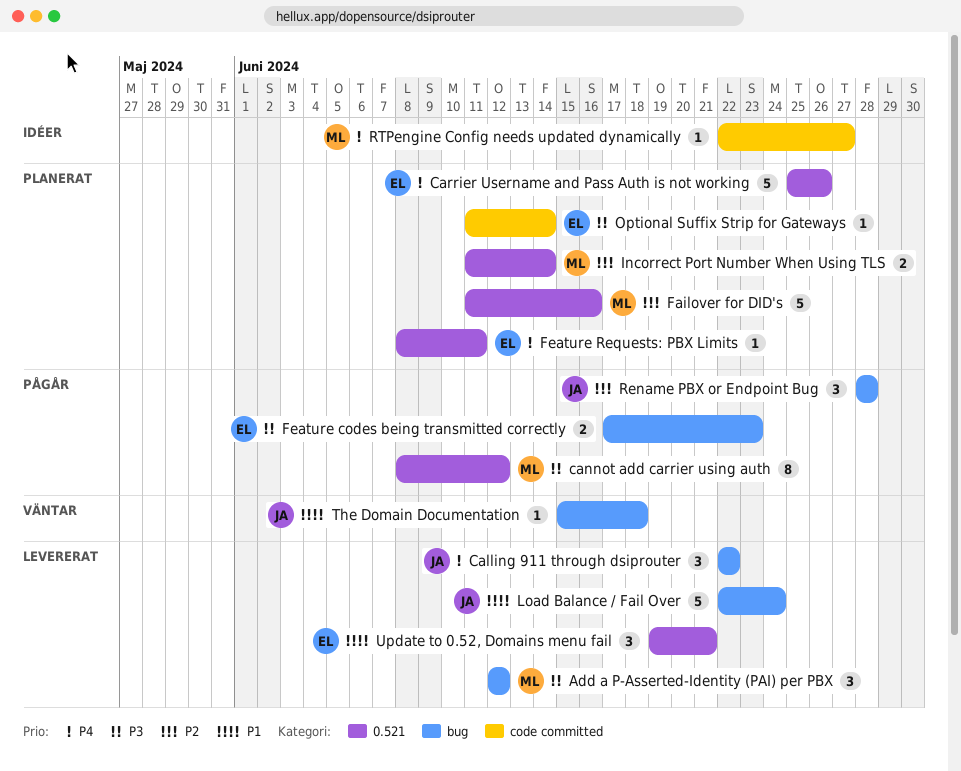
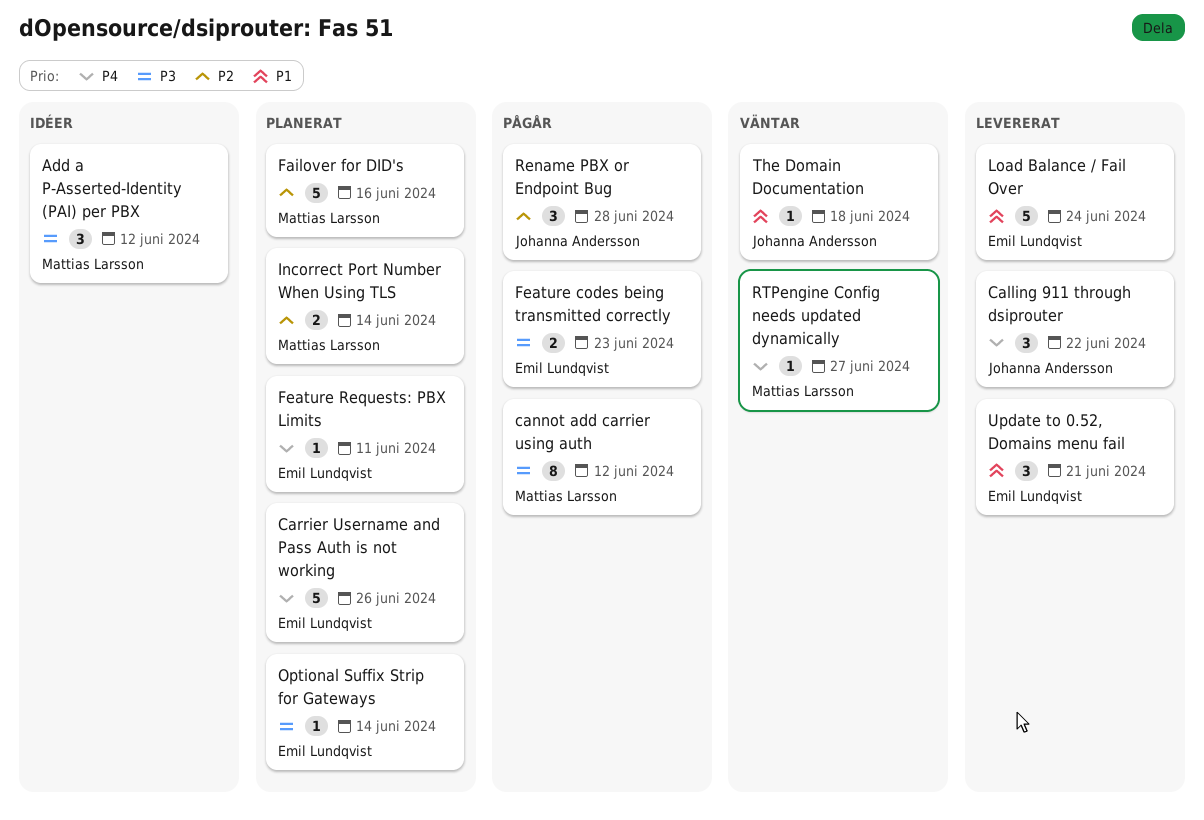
Add a P-Asserted-Identity (PAI) per PBX, status: Levererat -> Idéer
Load Balance / Fail Over, owner: Johanna Andersson -> Emil Lundqvist
RTPengine Config needs updated dynamically, status: Idéer -> Väntar

